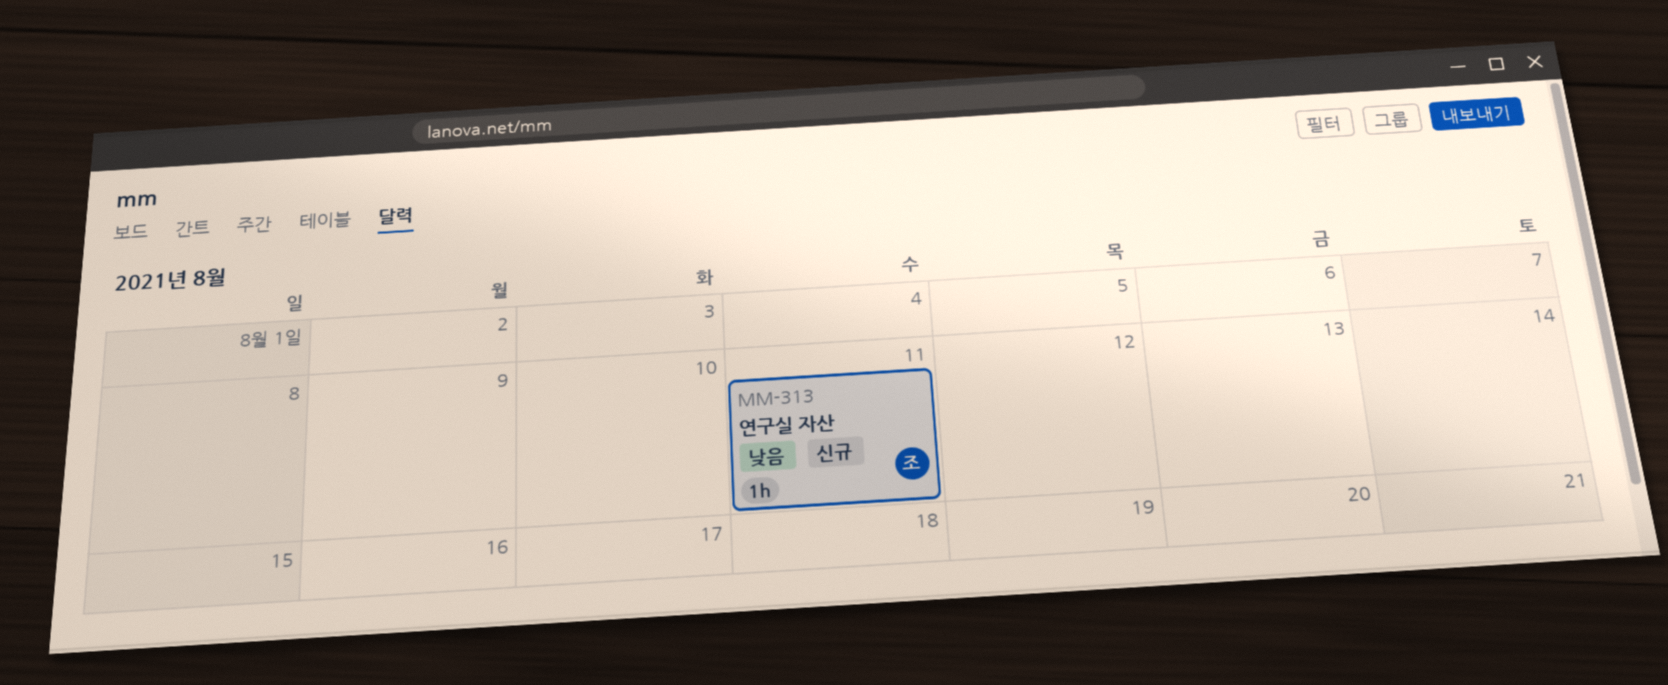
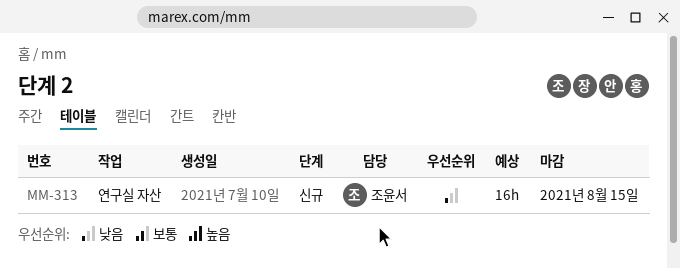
MM-313, estimate: 1h -> 16h
MM-313, due: Aug 11 -> Aug 15

